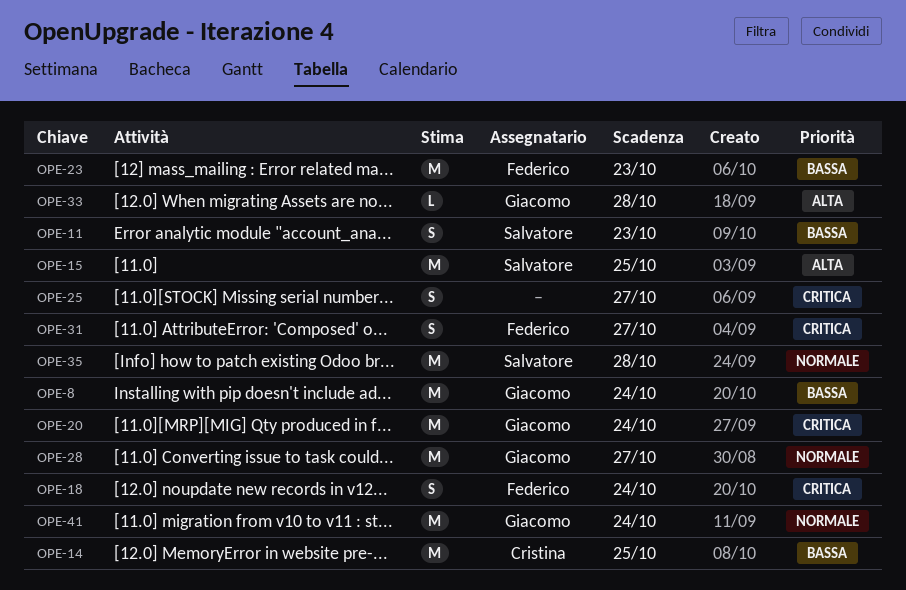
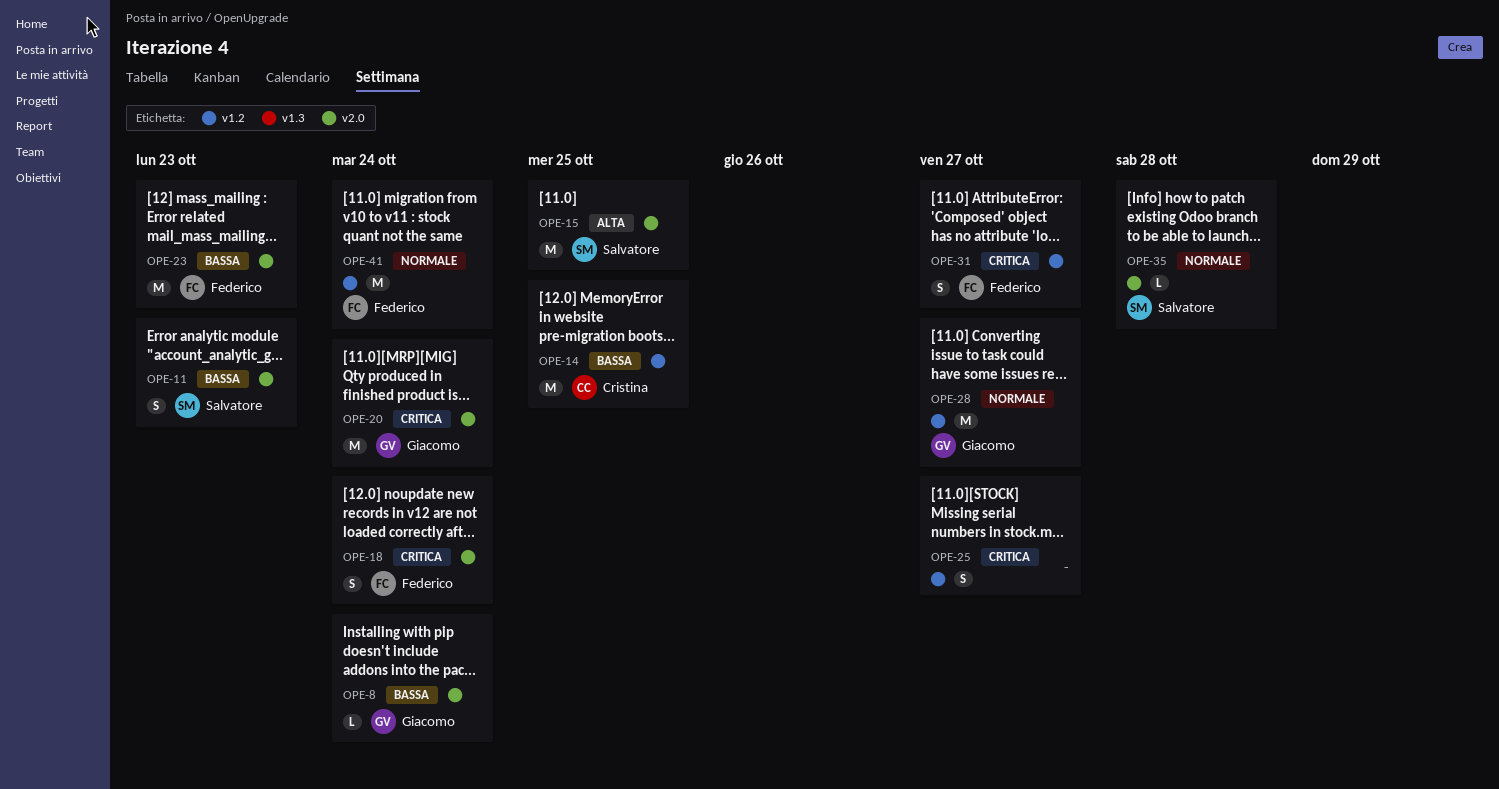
OPE-8, estimate: M -> L
OPE-33: present -> none
OPE-35, estimate: M -> L
OPE-41, owner: Giacomo -> Federico

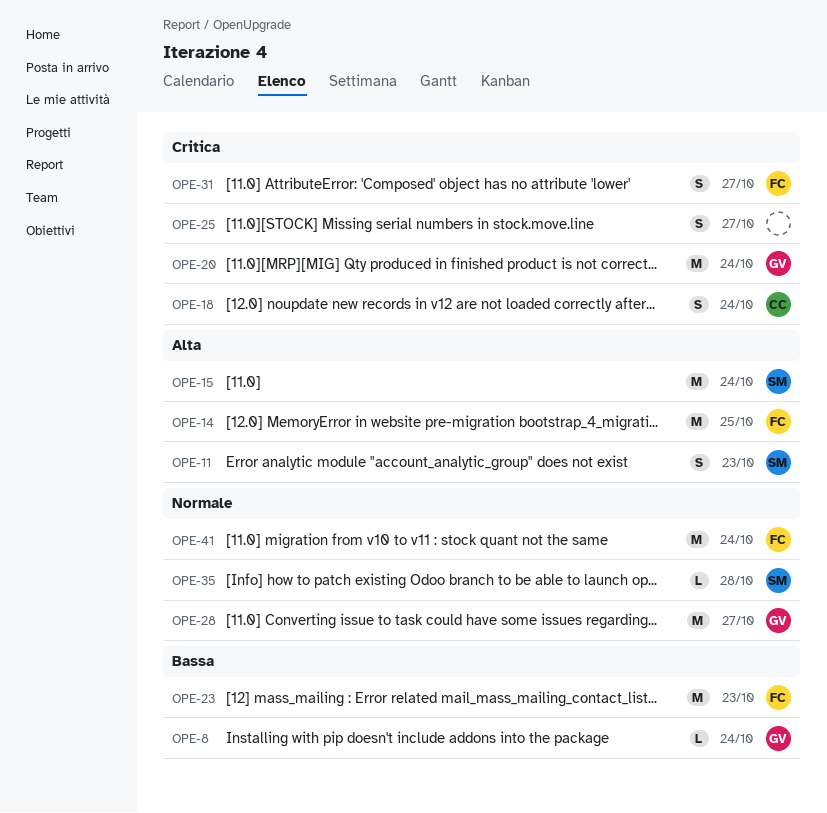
OPE-11, priority: Bassa -> Alta
OPE-14, owner: Cristina -> Federico
OPE-14, priority: Bassa -> Alta
OPE-15, due: Oct 25 -> Oct 24
OPE-18, owner: Federico -> Cristina

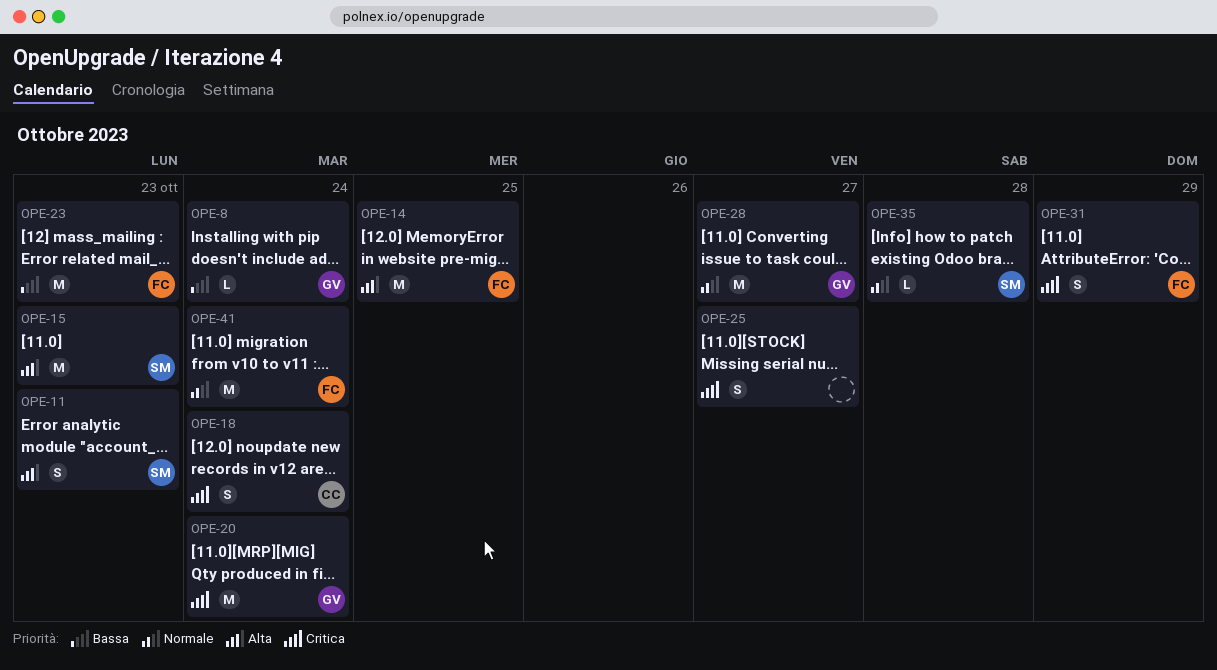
OPE-15, due: Oct 24 -> Oct 23
OPE-31, due: Oct 27 -> Oct 29

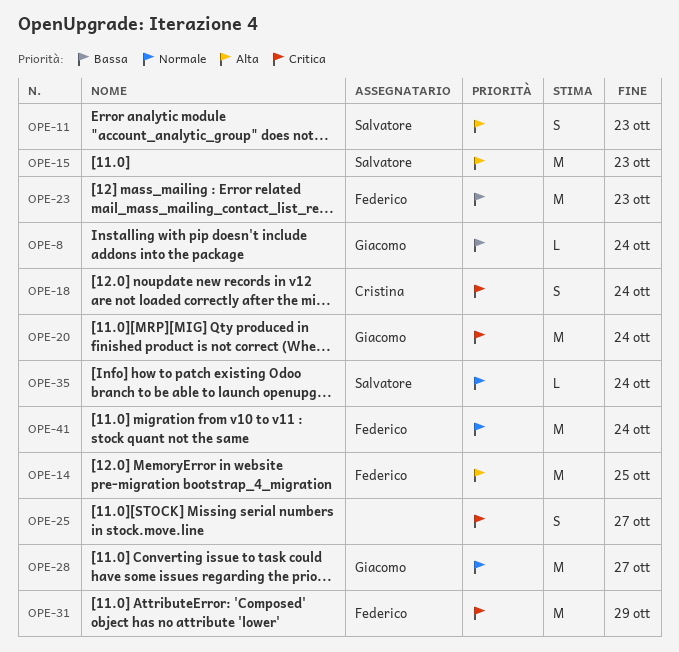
OPE-31, estimate: S -> M
OPE-35, due: Oct 28 -> Oct 24

